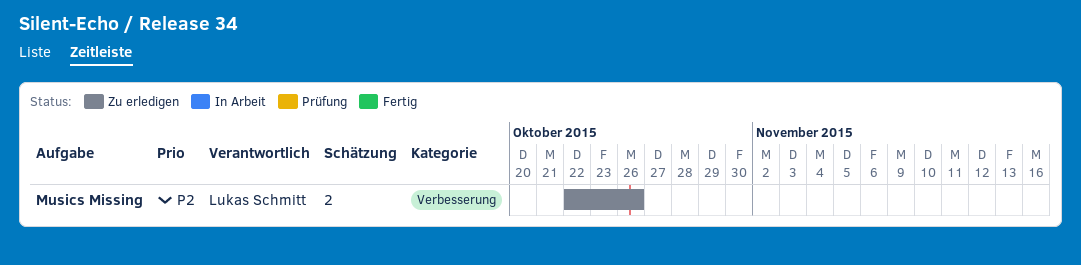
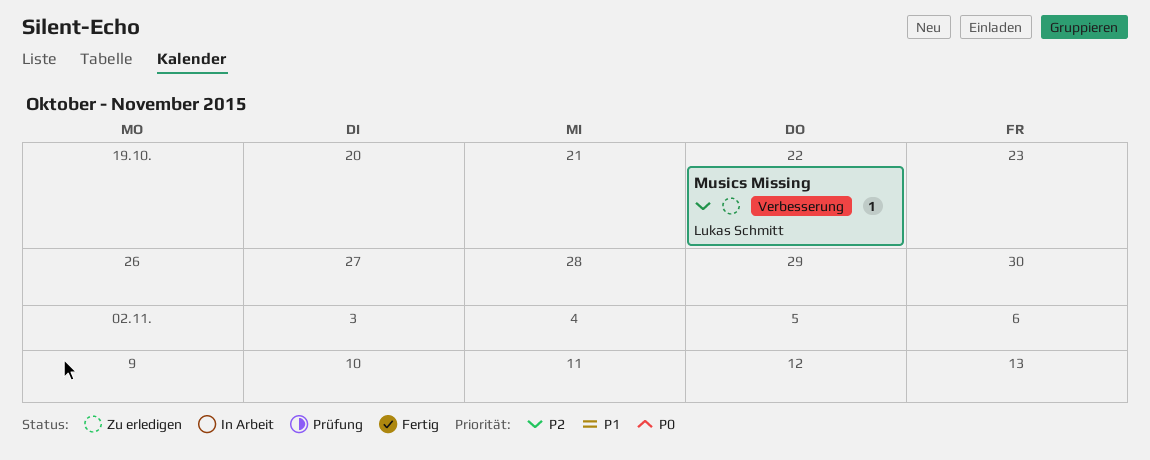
Musics Missing, estimate: 2 -> 1
Musics Missing, due: Oct 26 -> Oct 22

